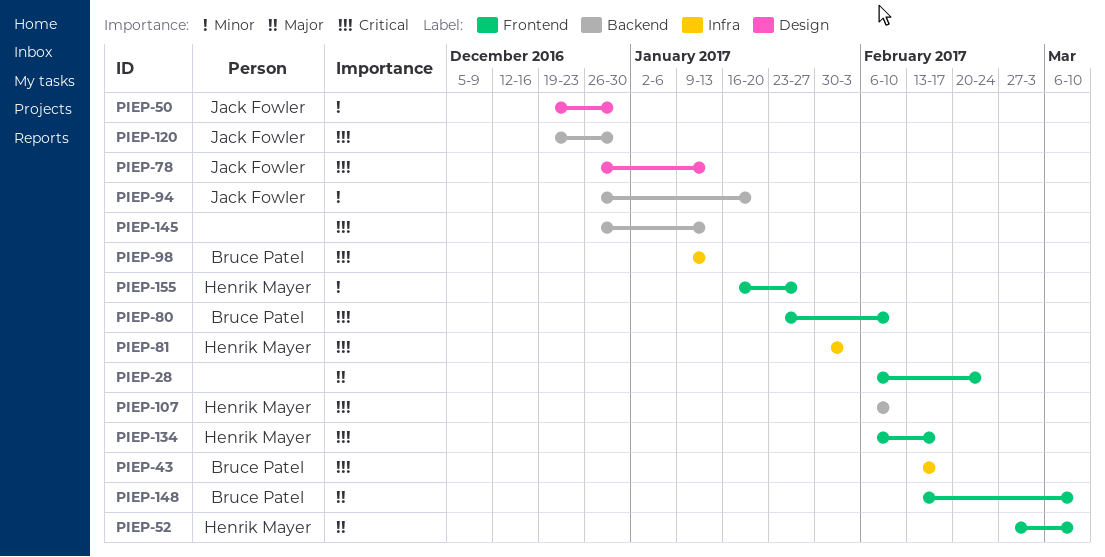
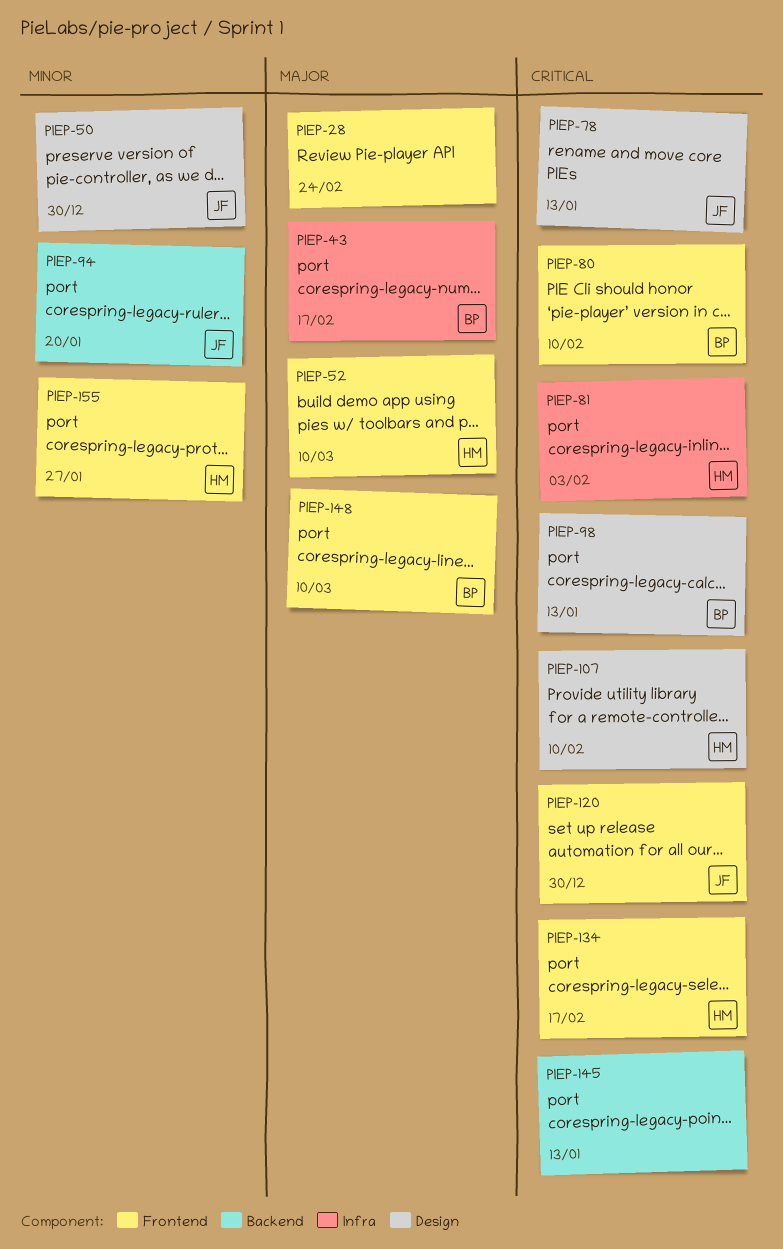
PIEP-43, priority: Critical -> Major
PIEP-98, label: Infra -> Design
PIEP-107, label: Backend -> Design
PIEP-120, label: Backend -> Frontend

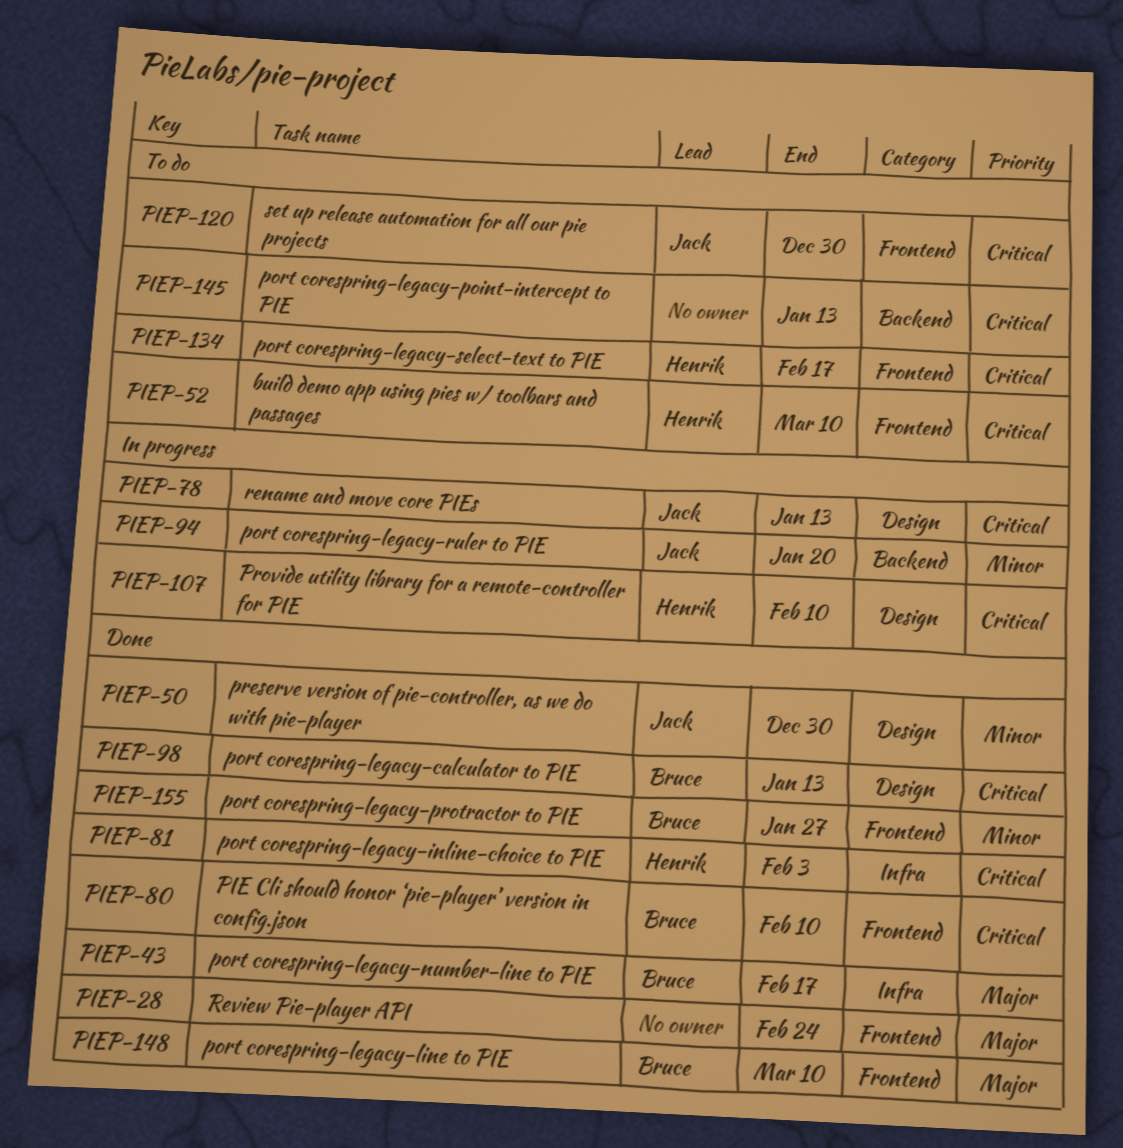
PIEP-52, priority: Major -> Critical
PIEP-155, owner: Henrik -> Bruce

